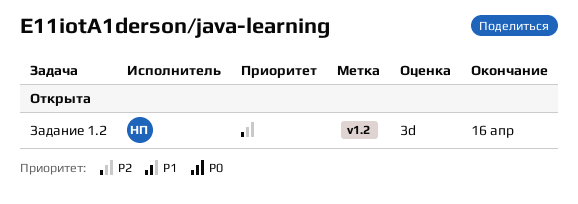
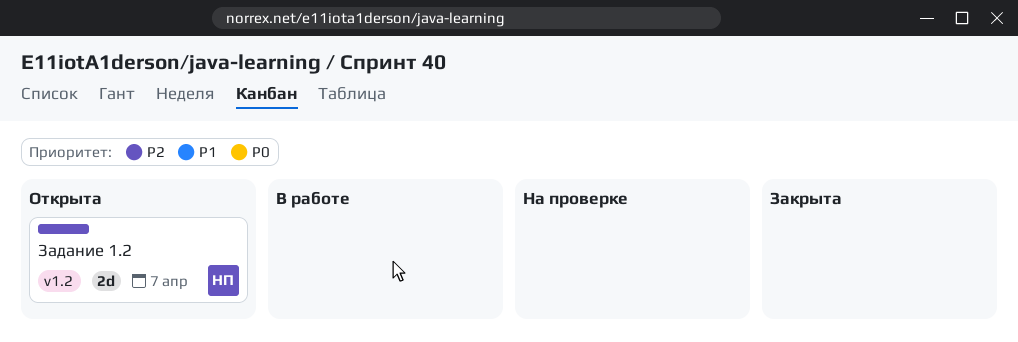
Задание 1.2, estimate: 3d -> 2d
Задание 1.2, due: Apr 16 -> Apr 7

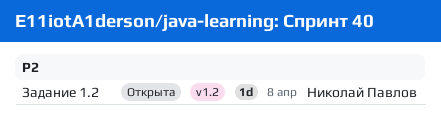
Задание 1.2, estimate: 2d -> 1d
Задание 1.2, due: Apr 7 -> Apr 8

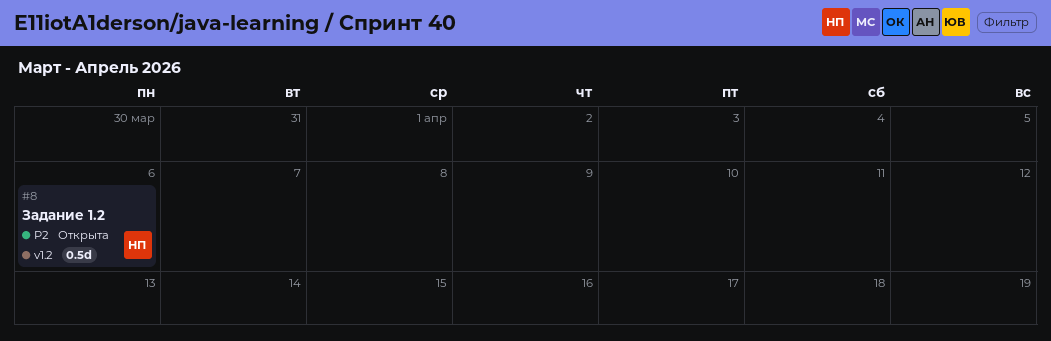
Задание 1.2, estimate: 1d -> 0.5d
Задание 1.2, due: Apr 8 -> Apr 6

